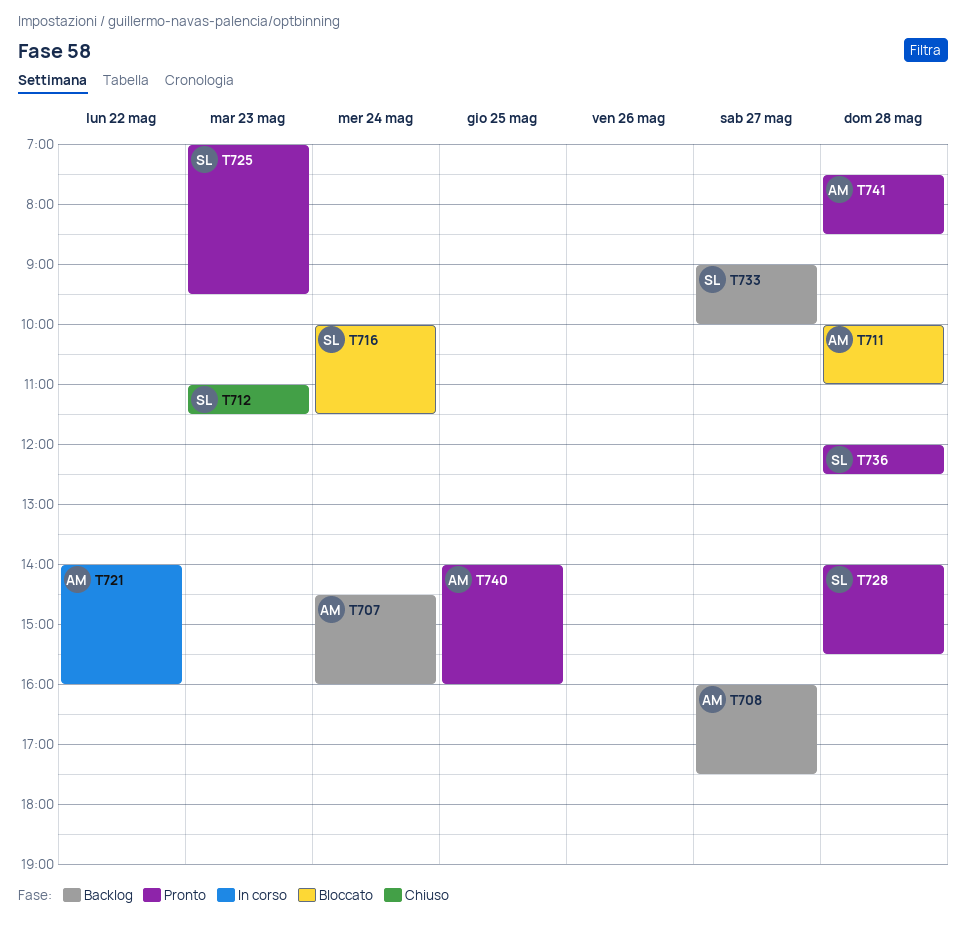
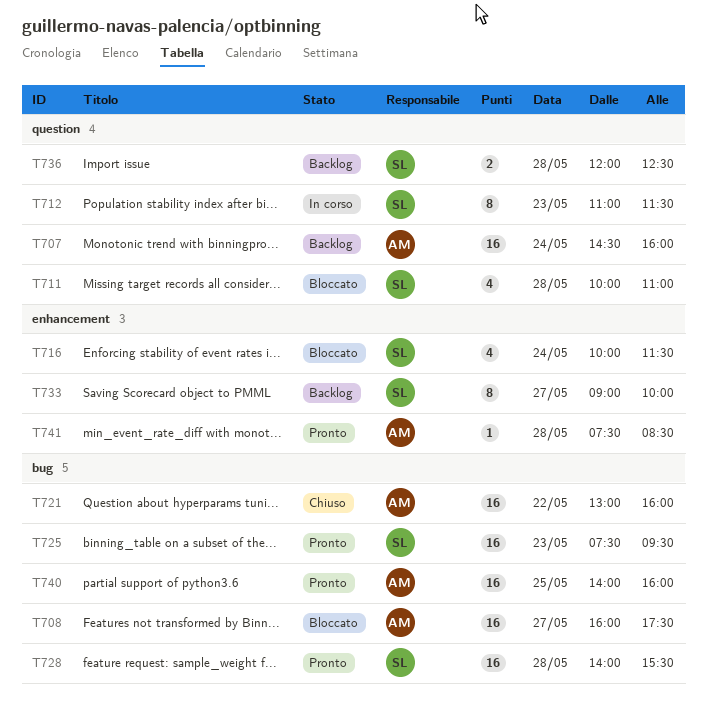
T708, status: Backlog -> Bloccato
T711, owner: AM -> SL
T712, status: Chiuso -> In corso
T721, status: In corso -> Chiuso
T721, begins: 14:00 -> 13:00
T725, begins: 07:00 -> 07:30
T736, status: Pronto -> Backlog

